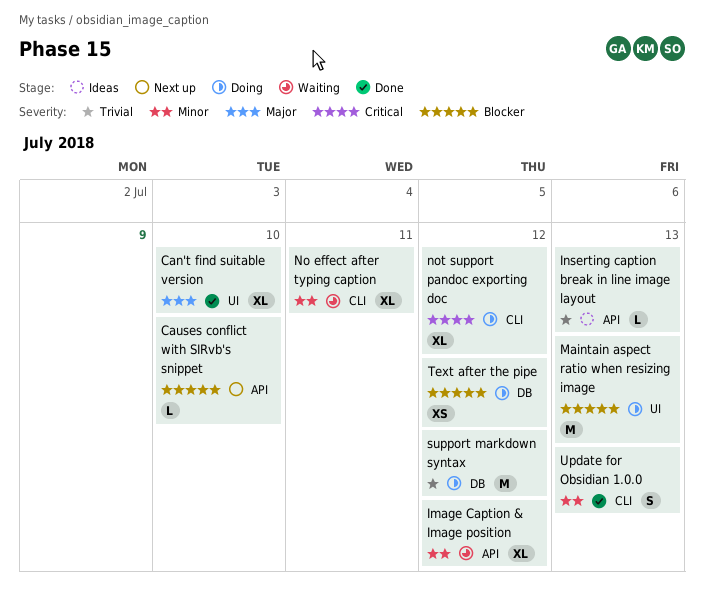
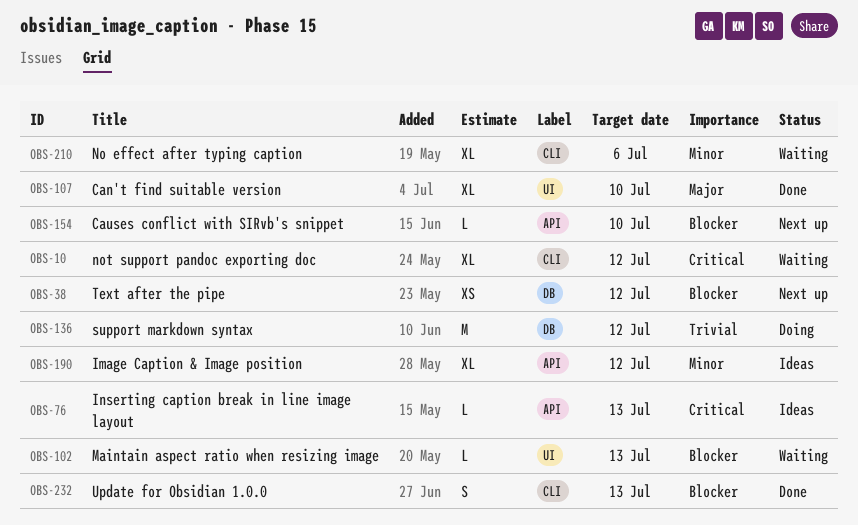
Image Caption & Image position, status: Waiting -> Ideas
Inserting caption break in line image layout, priority: Trivial -> Critical
Maintain aspect ratio when resizing image, status: Doing -> Waiting
Maintain aspect ratio when resizing image, estimate: M -> L
No effect after typing caption, due: Jul 11 -> Jul 6
not support pandoc exporting doc, status: Doing -> Waiting
Text after the pipe, status: Doing -> Next up
Update for Obsidian 1.0.0, priority: Minor -> Blocker

